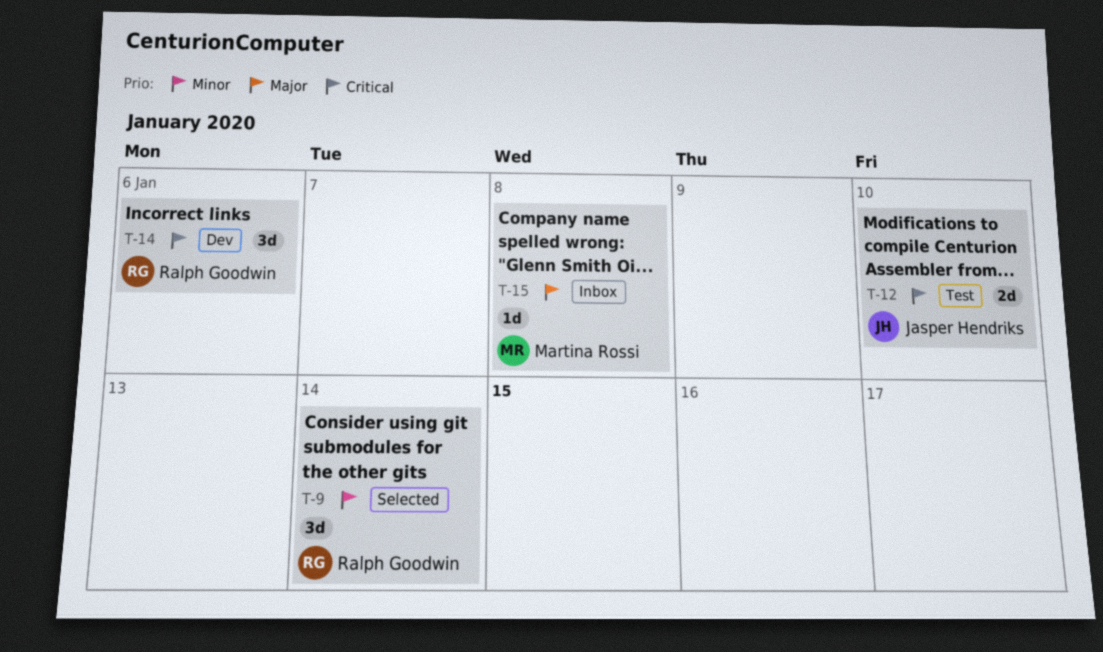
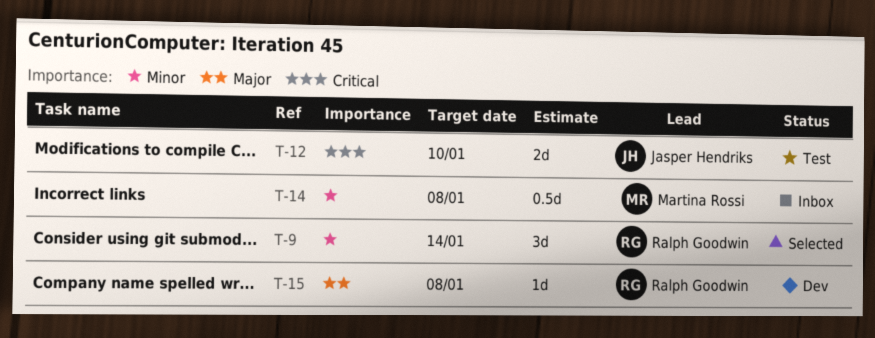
T-14, status: Dev -> Inbox
T-14, owner: Ralph Goodwin -> Martina Rossi
T-14, priority: Critical -> Minor
T-14, estimate: 3d -> 0.5d
T-14, due: Jan 6 -> Jan 8
T-15, status: Inbox -> Dev
T-15, owner: Martina Rossi -> Ralph Goodwin

